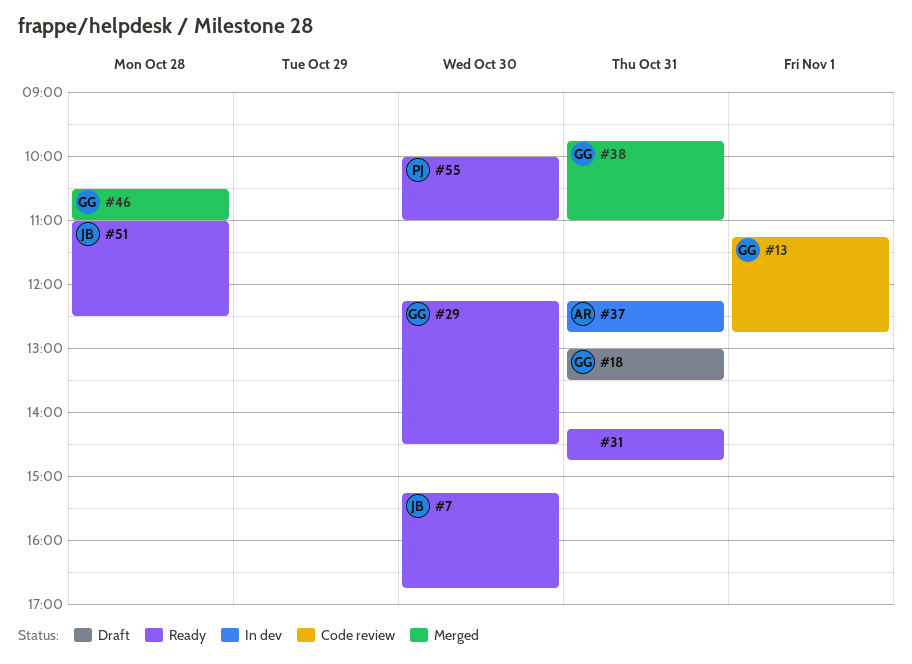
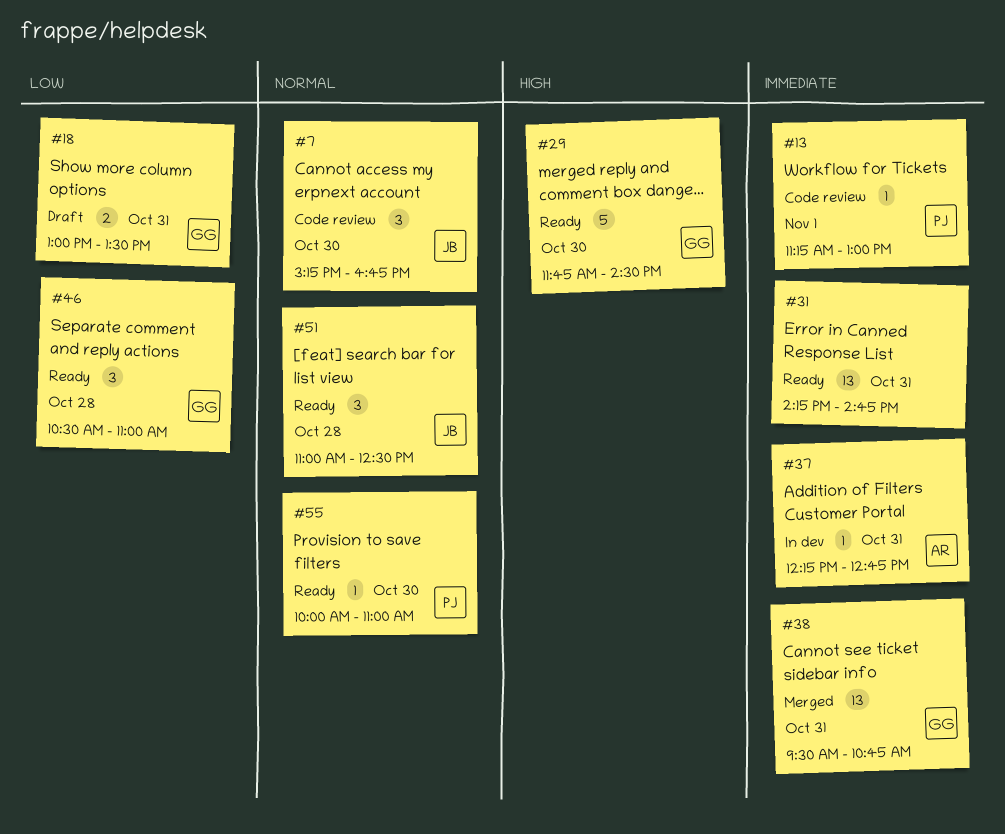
#7, status: Ready -> Code review
#13, owner: GG -> PJ
#13, ends: 12:45 -> 13:00
#29, begins: 12:15 -> 11:45
#38, begins: 09:45 -> 09:30
#38, ends: 11:00 -> 10:45
#46, status: Merged -> Ready

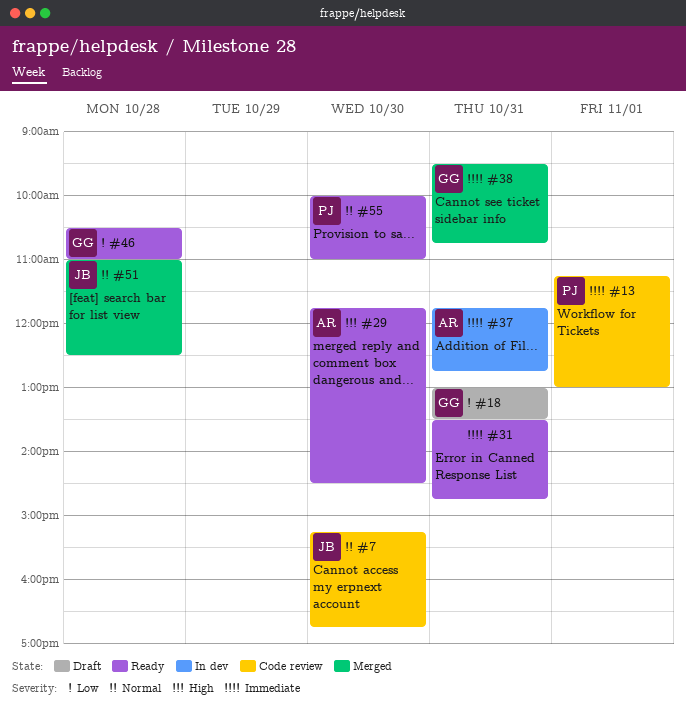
#29, owner: GG -> AR
#31, begins: 14:15 -> 13:30
#37, begins: 12:15 -> 11:45
#51, status: Ready -> Merged

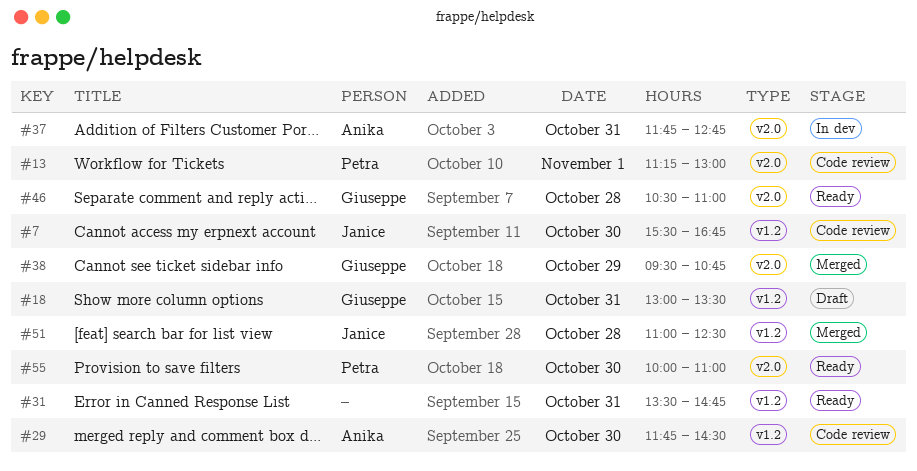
#7, begins: 15:15 -> 15:30
#29, status: Ready -> Code review
#38, day: Oct 31 -> Oct 29

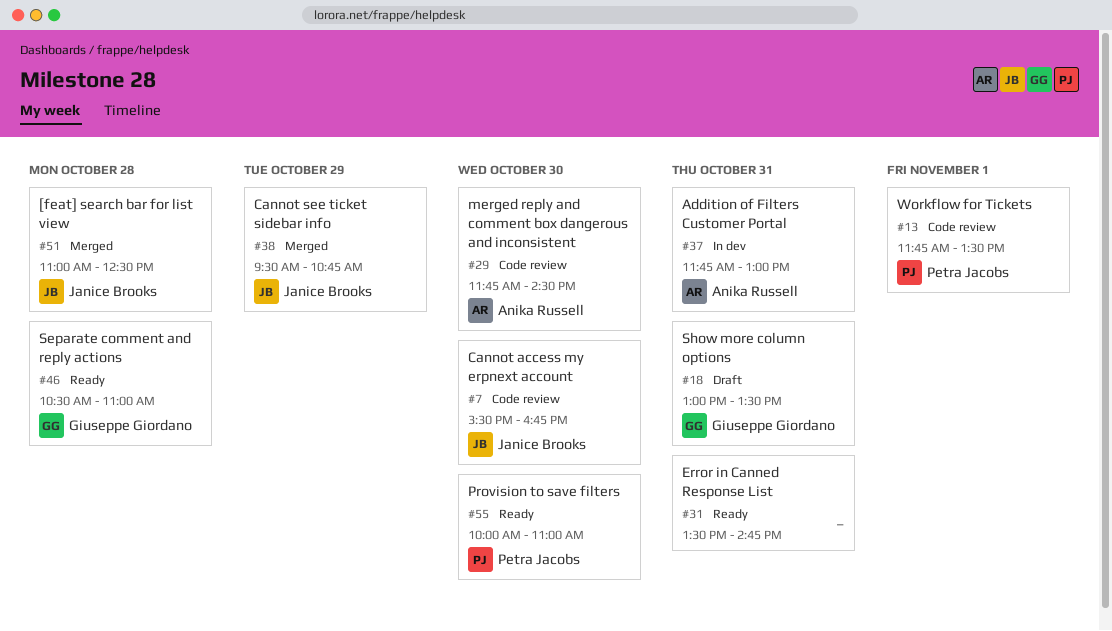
#13, begins: 11:15 -> 11:45
#13, ends: 13:00 -> 13:30
#37, ends: 12:45 -> 13:00
#38, owner: Giuseppe Giordano -> Janice Brooks

